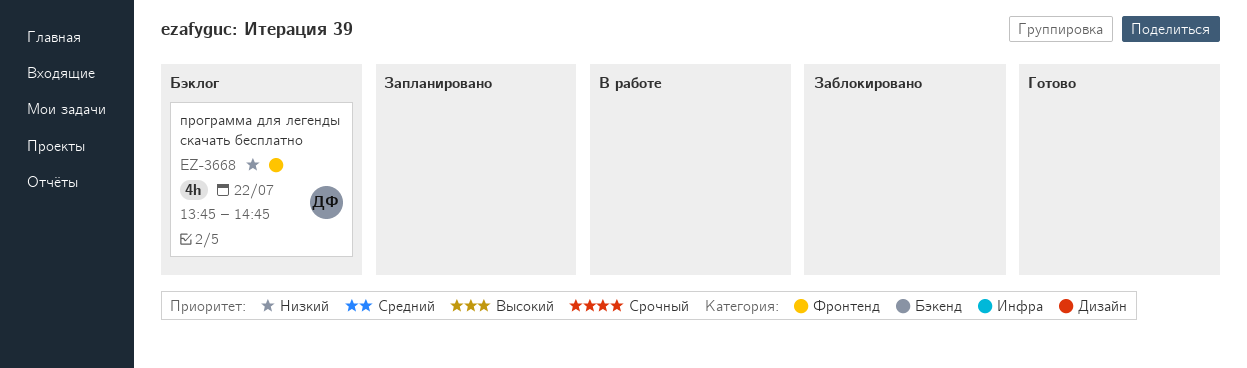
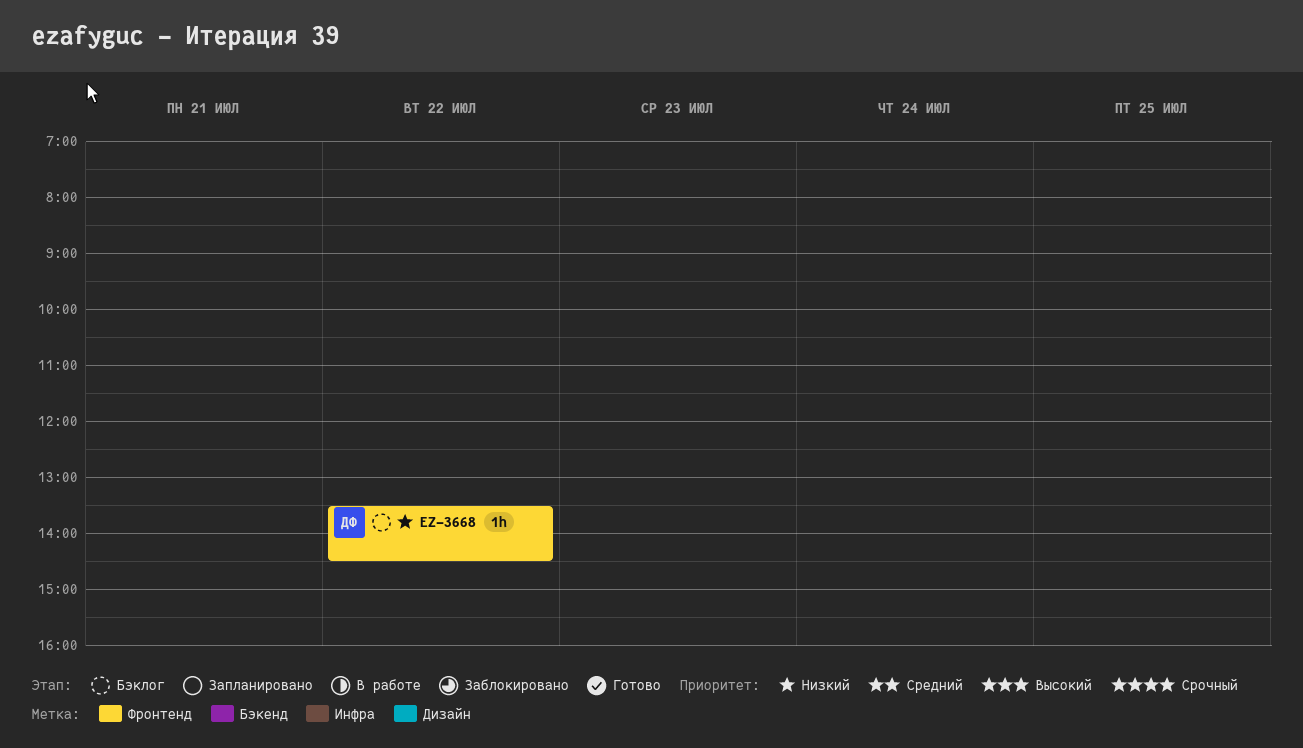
EZ-3668, estimate: 4h -> 1h
EZ-3668, begins: 13:45 -> 13:30
EZ-3668, ends: 14:45 -> 14:30

